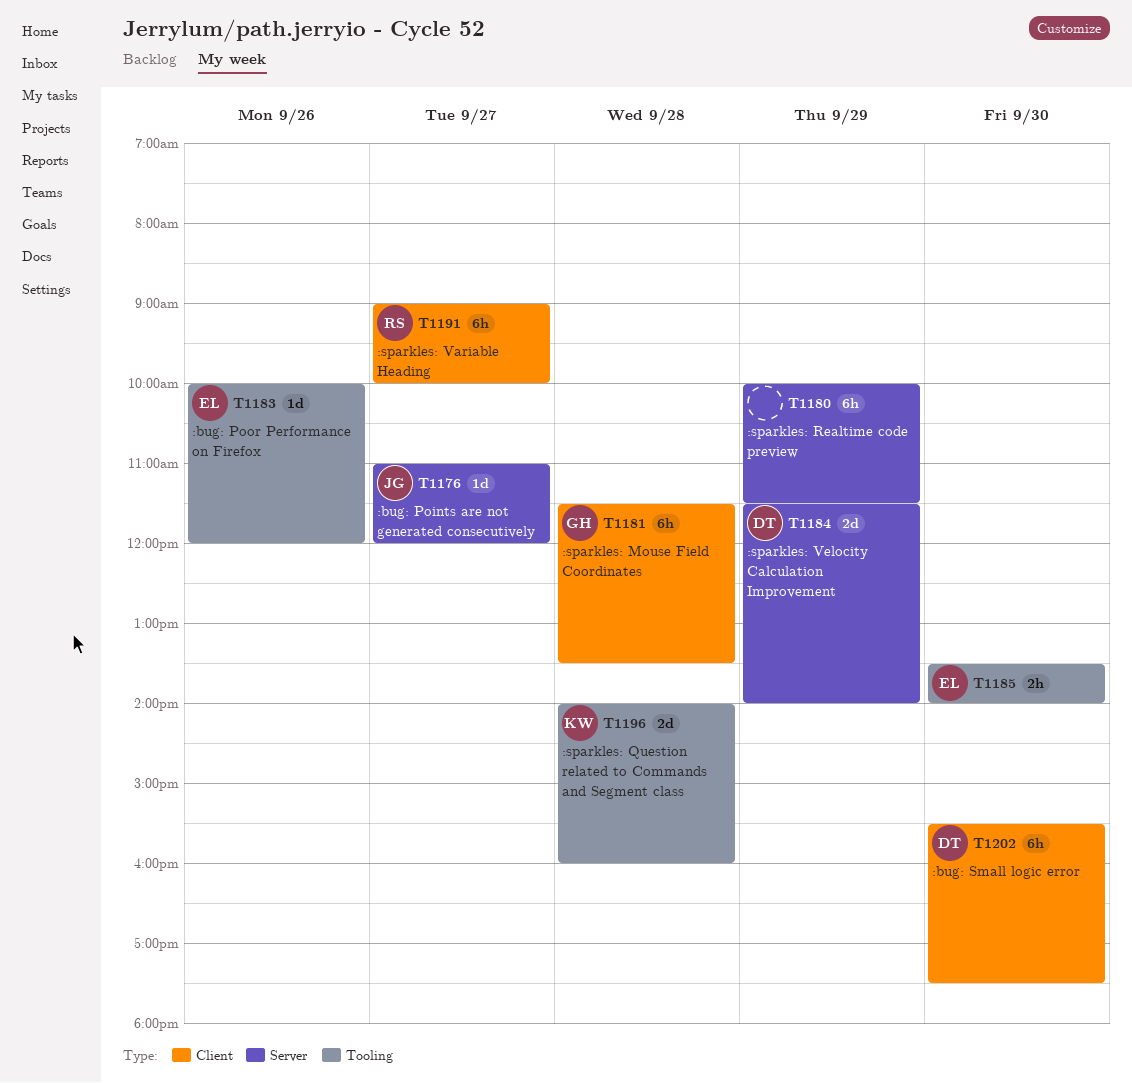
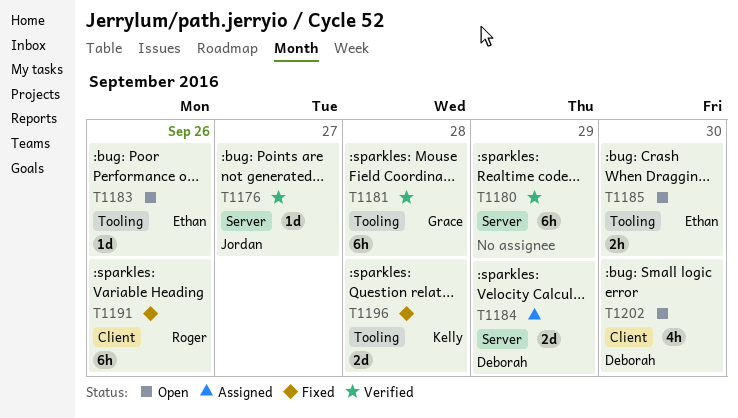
T1181, label: Client -> Tooling
T1191, day: Sep 27 -> Sep 26
T1202, estimate: 6h -> 4h

